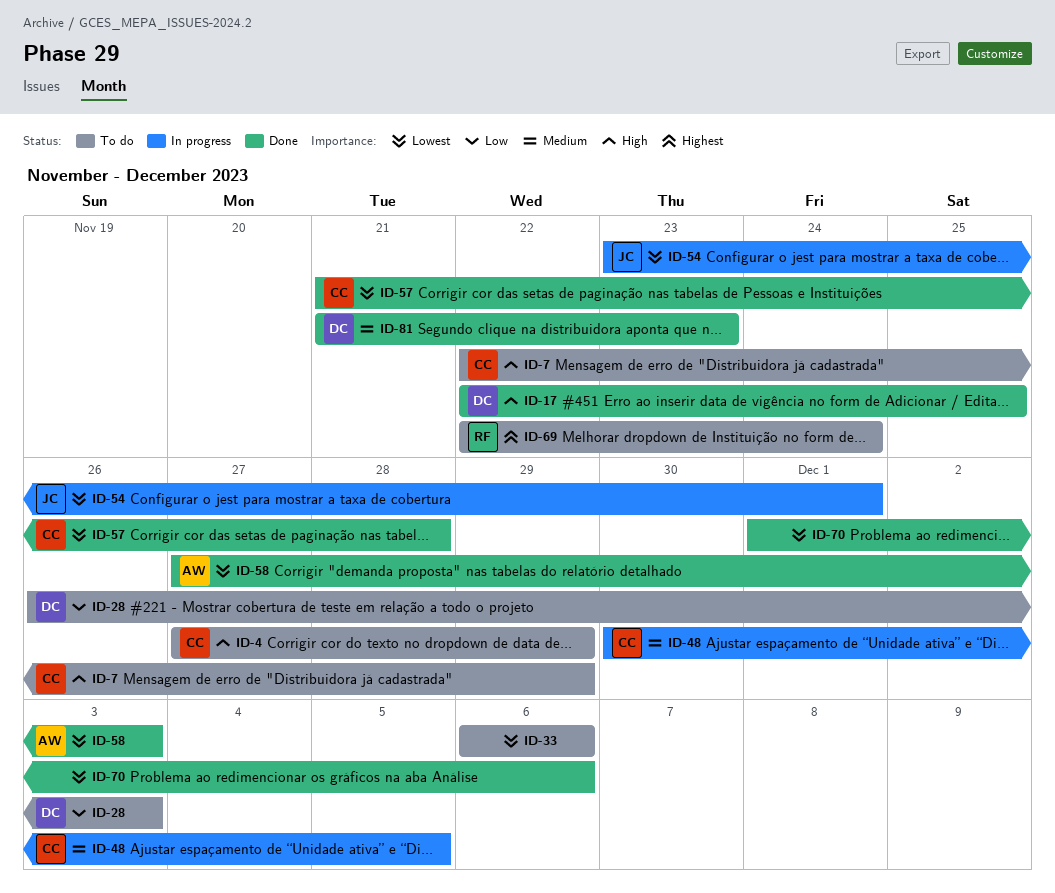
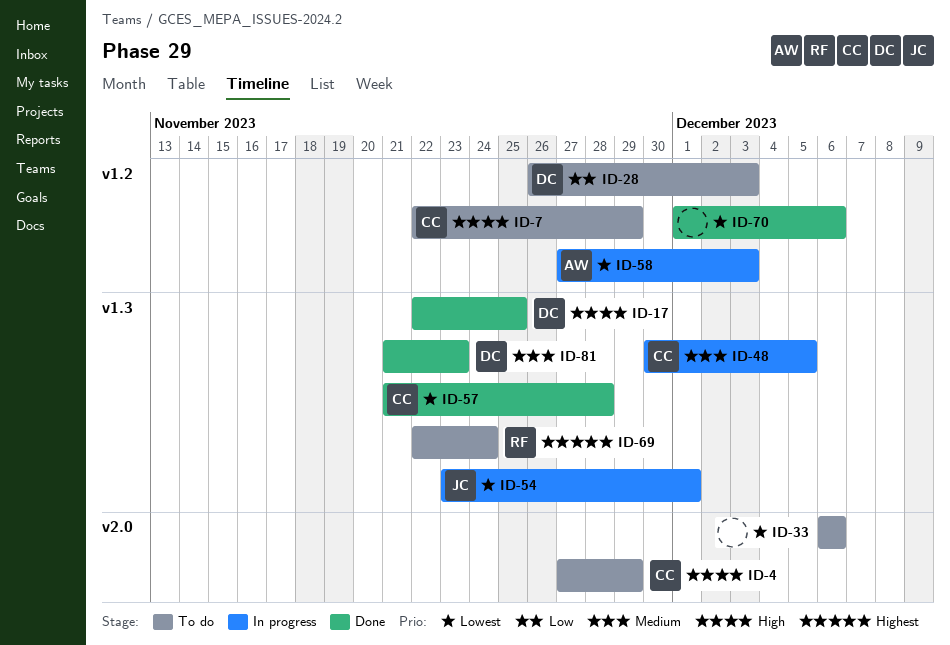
ID-58, status: Done -> In progress

